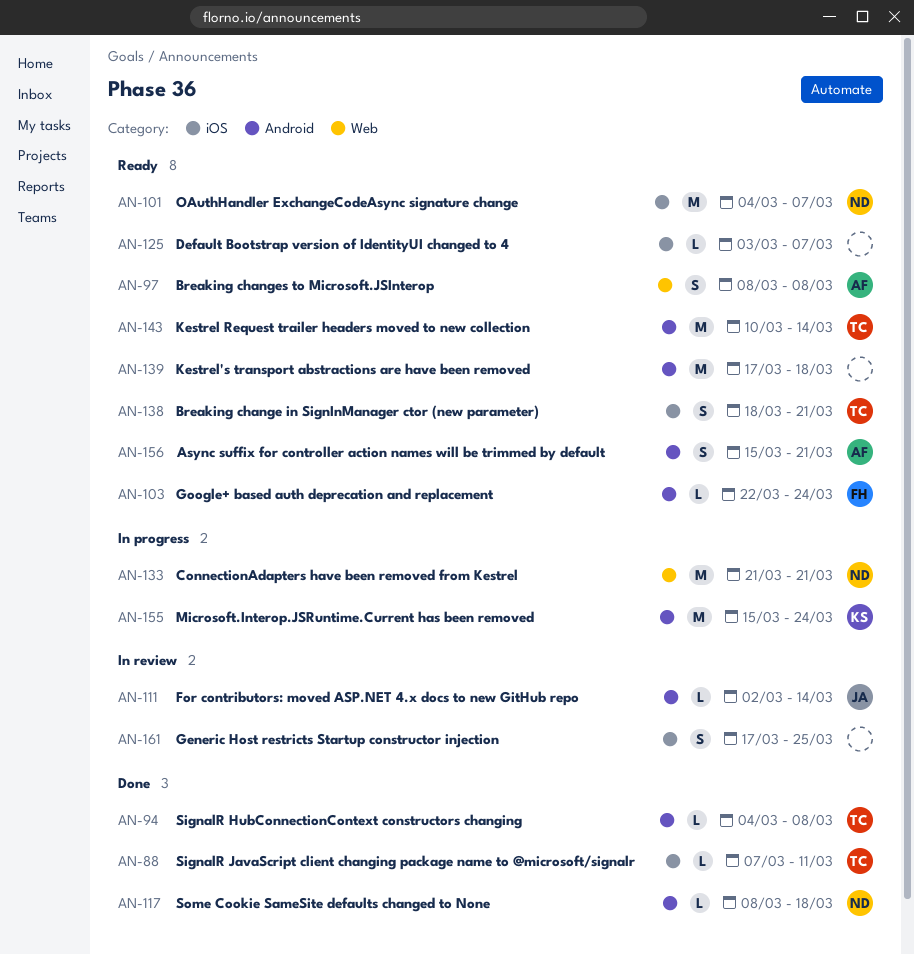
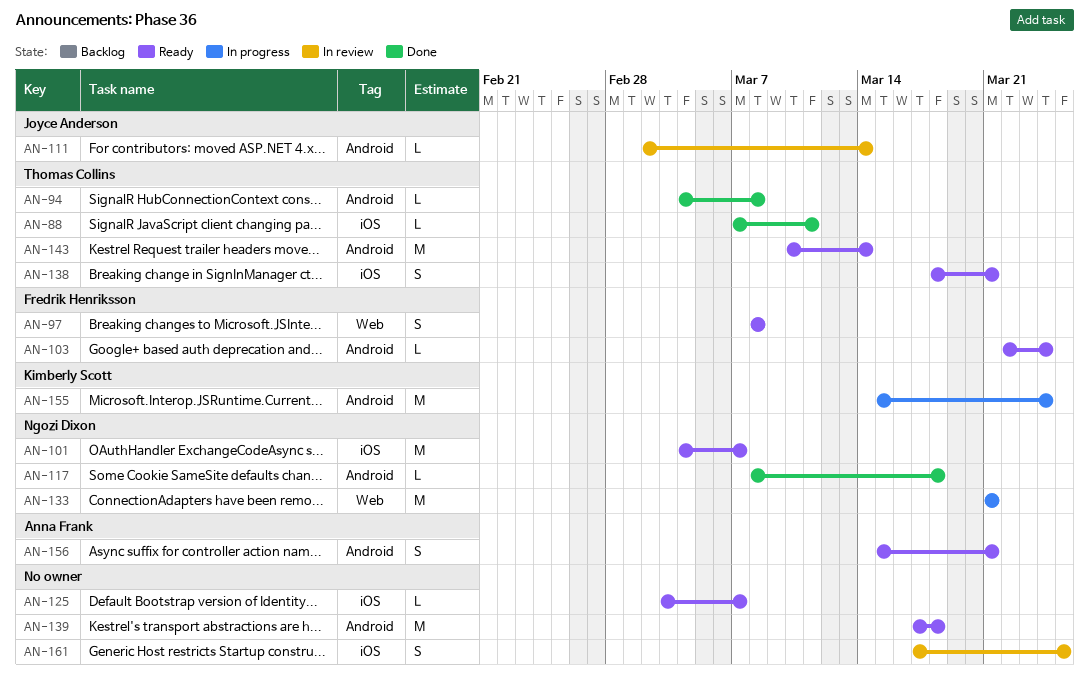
AN-97, owner: Anna Frank -> Fredrik Henriksson

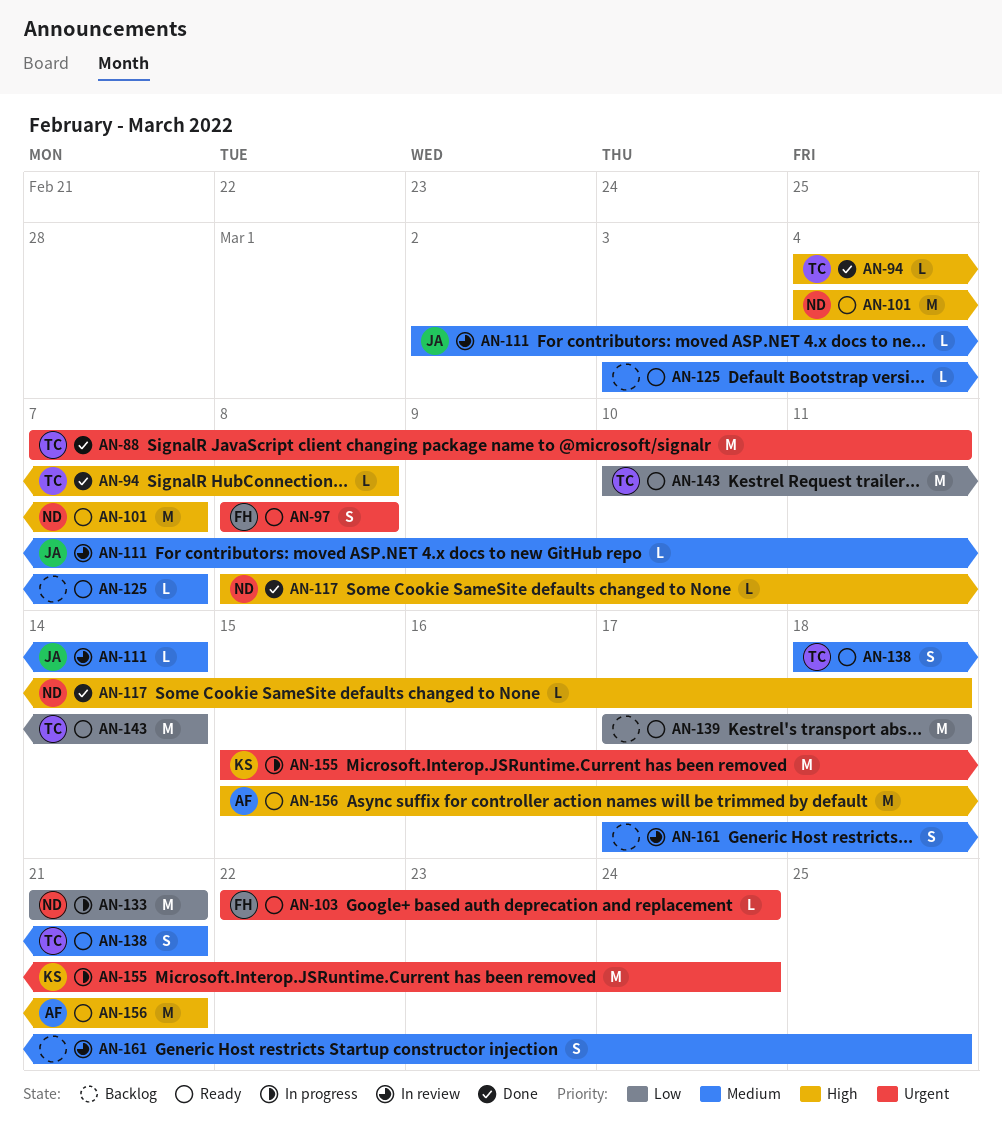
AN-88, estimate: L -> M
AN-156, estimate: S -> M

